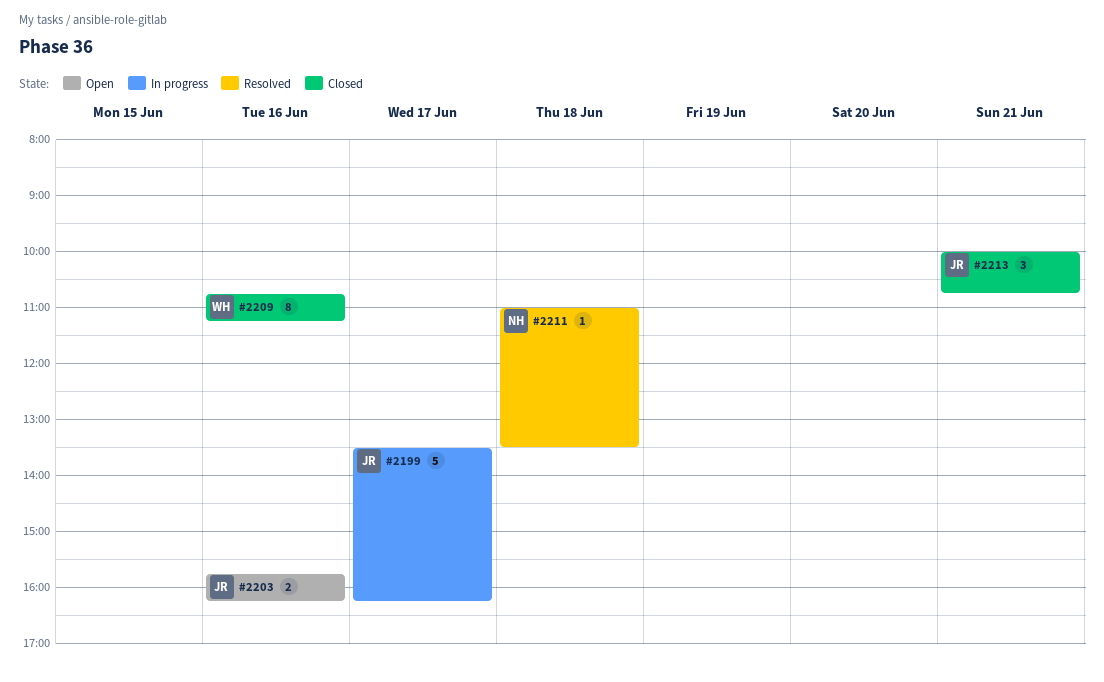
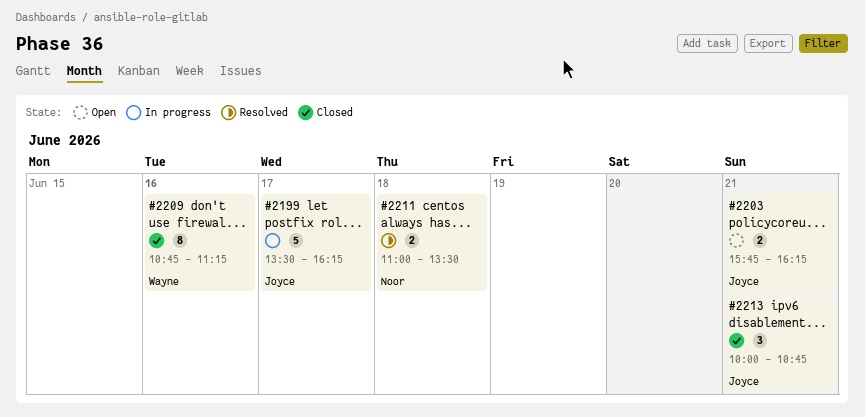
#2203, day: Jun 16 -> Jun 21
#2211, estimate: 1 -> 2

